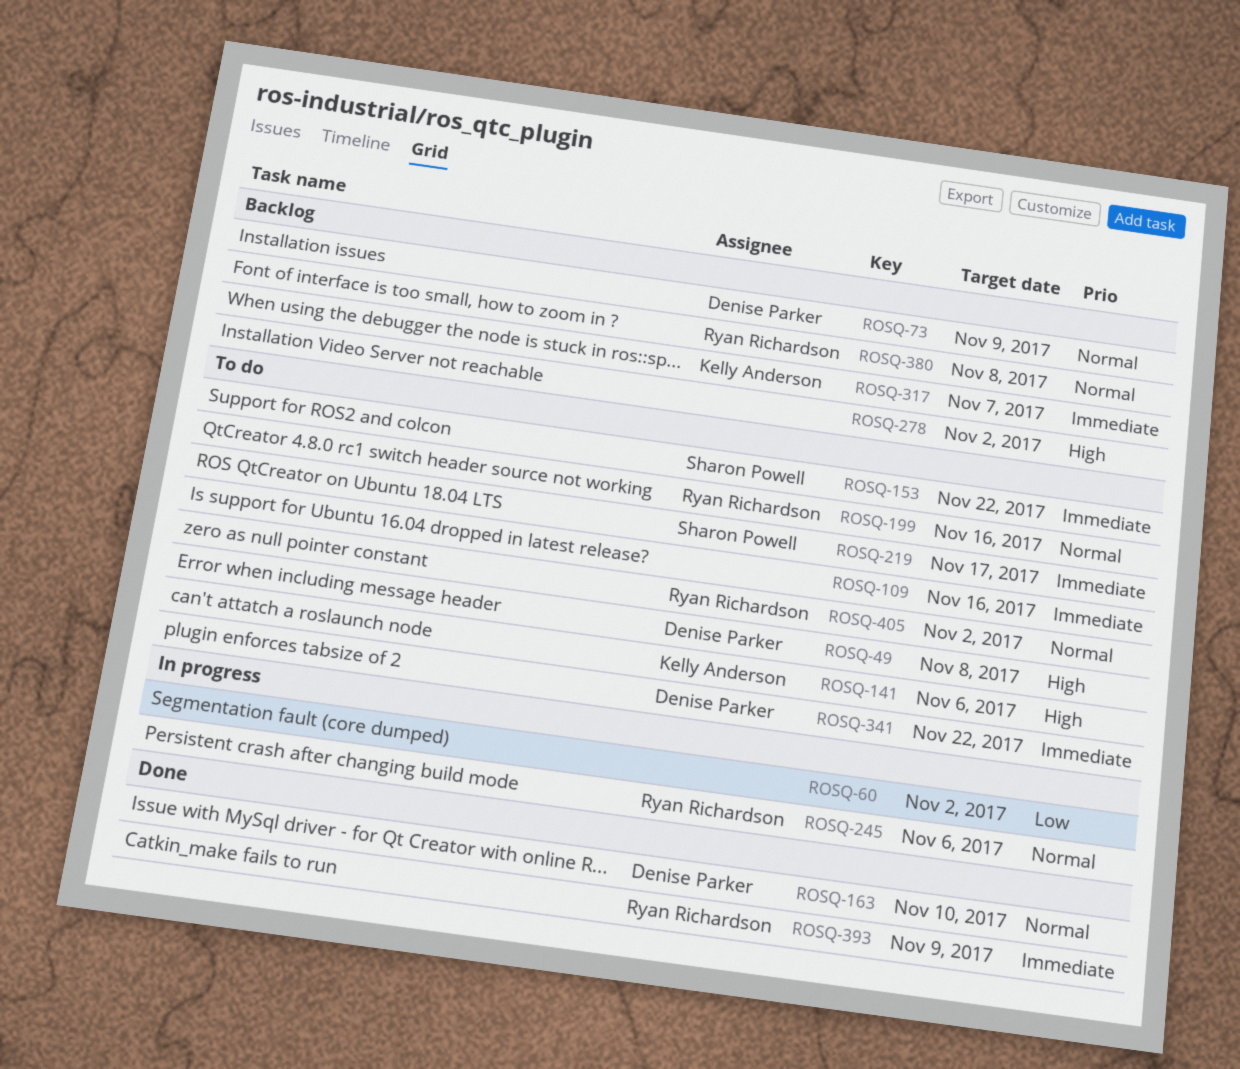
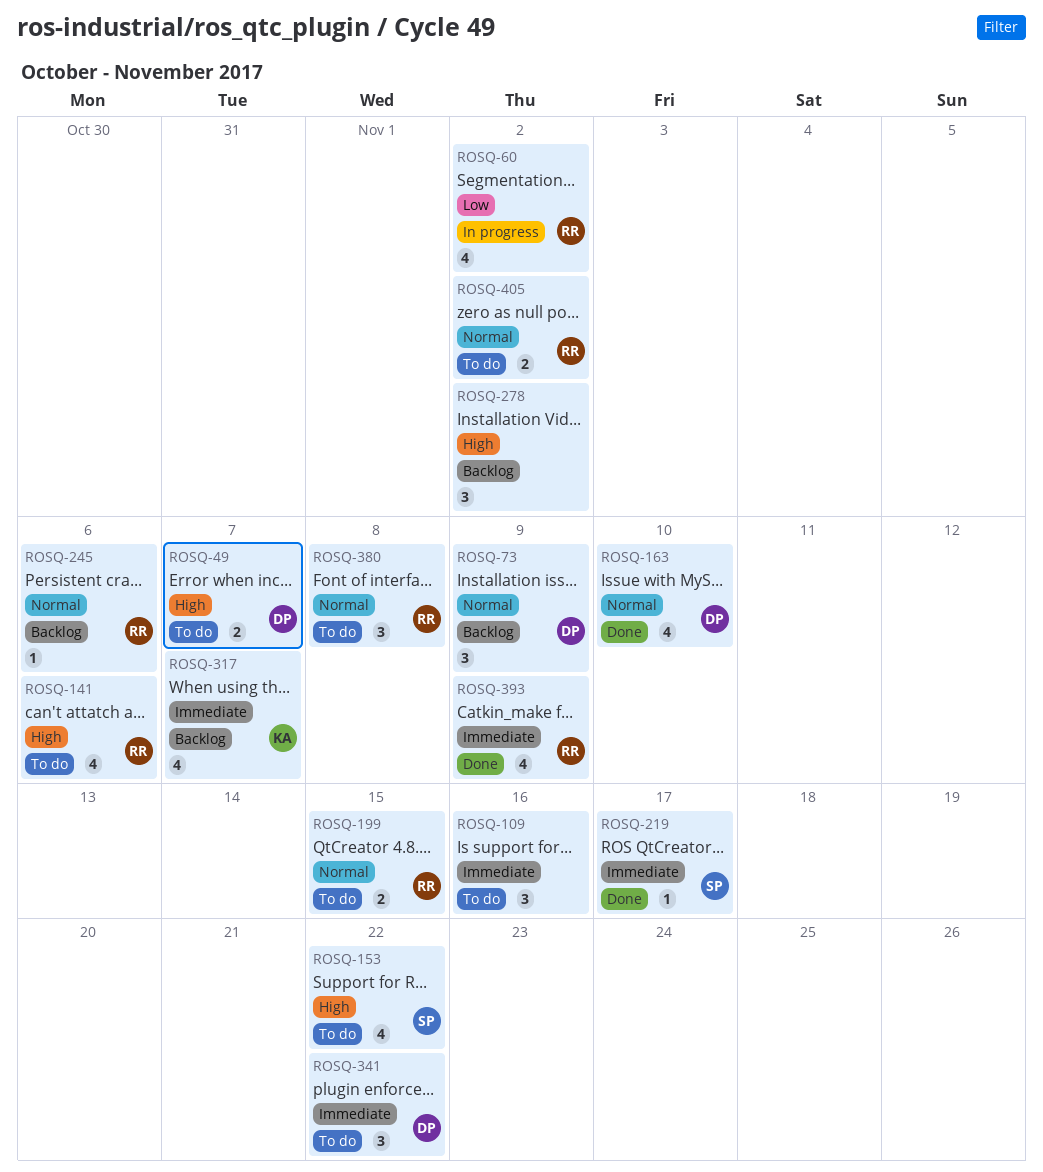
ROSQ-49, due: Nov 8 -> Nov 7
ROSQ-60, owner: none -> Ryan Richardson
ROSQ-141, owner: Kelly Anderson -> Ryan Richardson
ROSQ-153, priority: Immediate -> High
ROSQ-199, due: Nov 16 -> Nov 15
ROSQ-219, status: To do -> Done
ROSQ-245, status: In progress -> Backlog
ROSQ-380, status: Backlog -> To do

